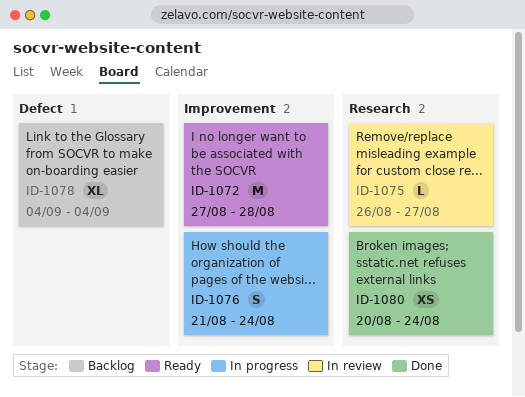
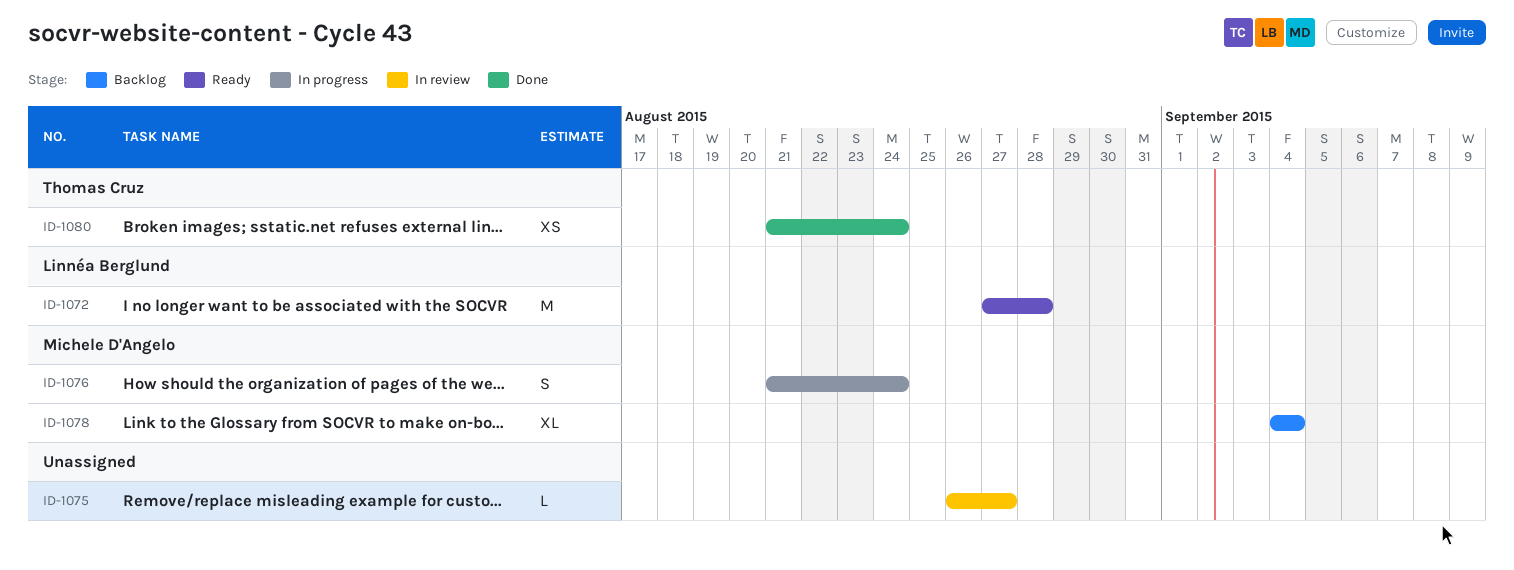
ID-1080, start: Aug 20 -> Aug 21

